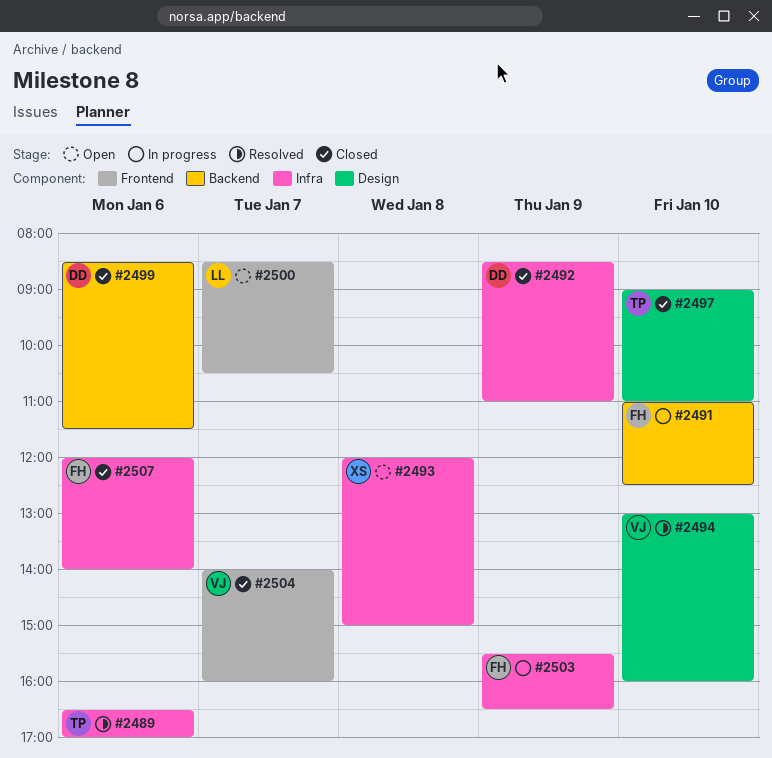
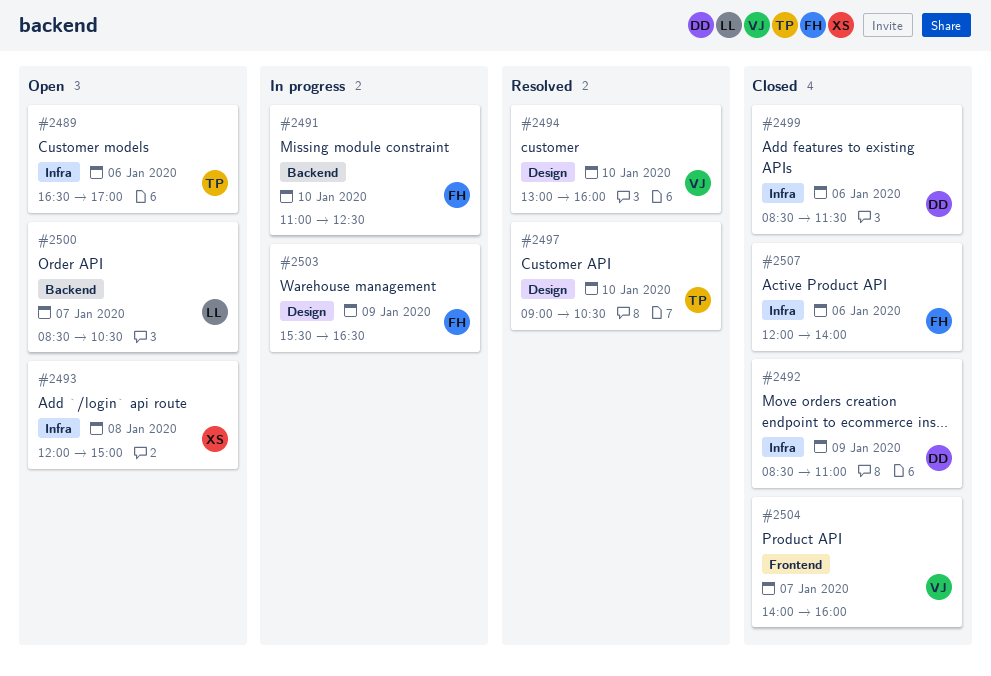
#2489, status: Resolved -> Open
#2497, status: Closed -> Resolved
#2497, ends: 11:00 -> 10:30
#2499, label: Backend -> Infra
#2500, label: Frontend -> Backend
#2503, label: Infra -> Design

